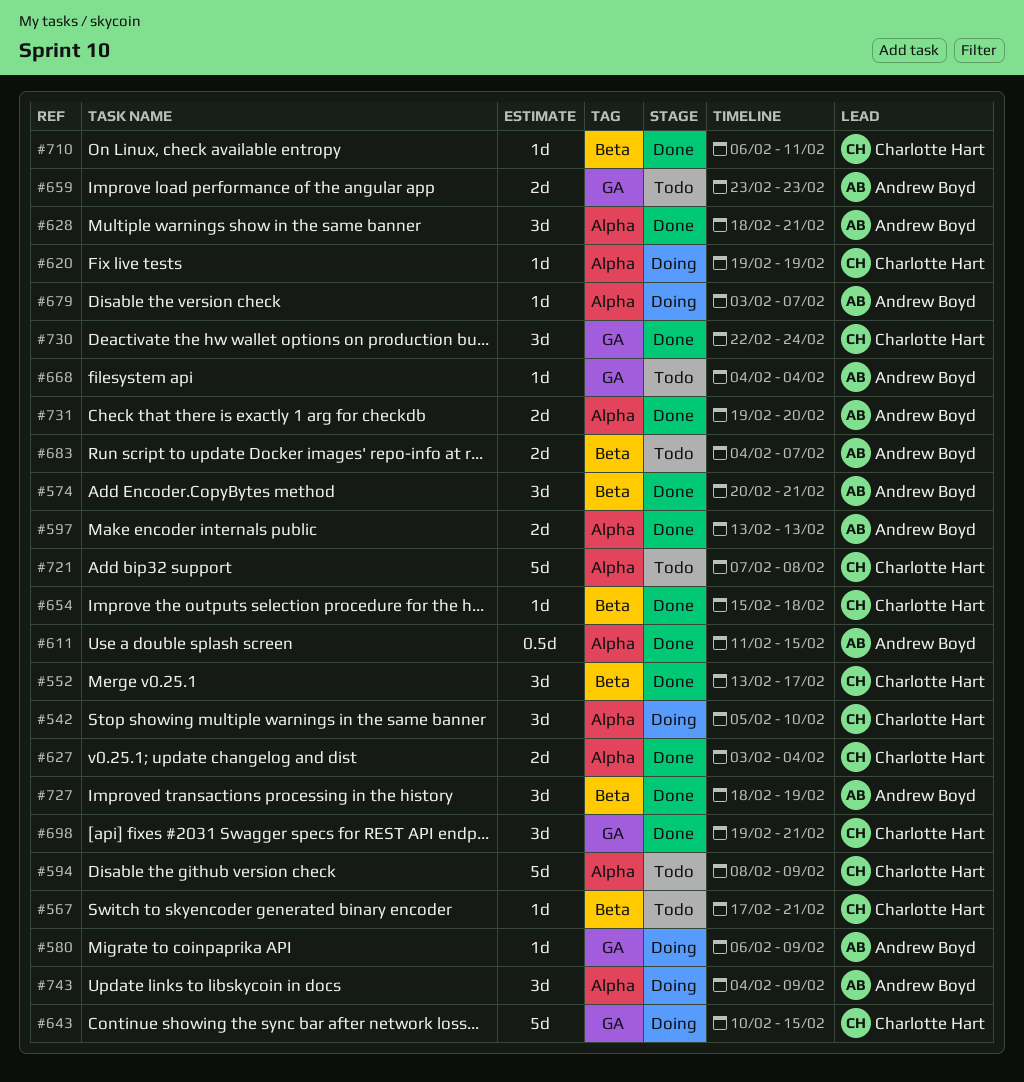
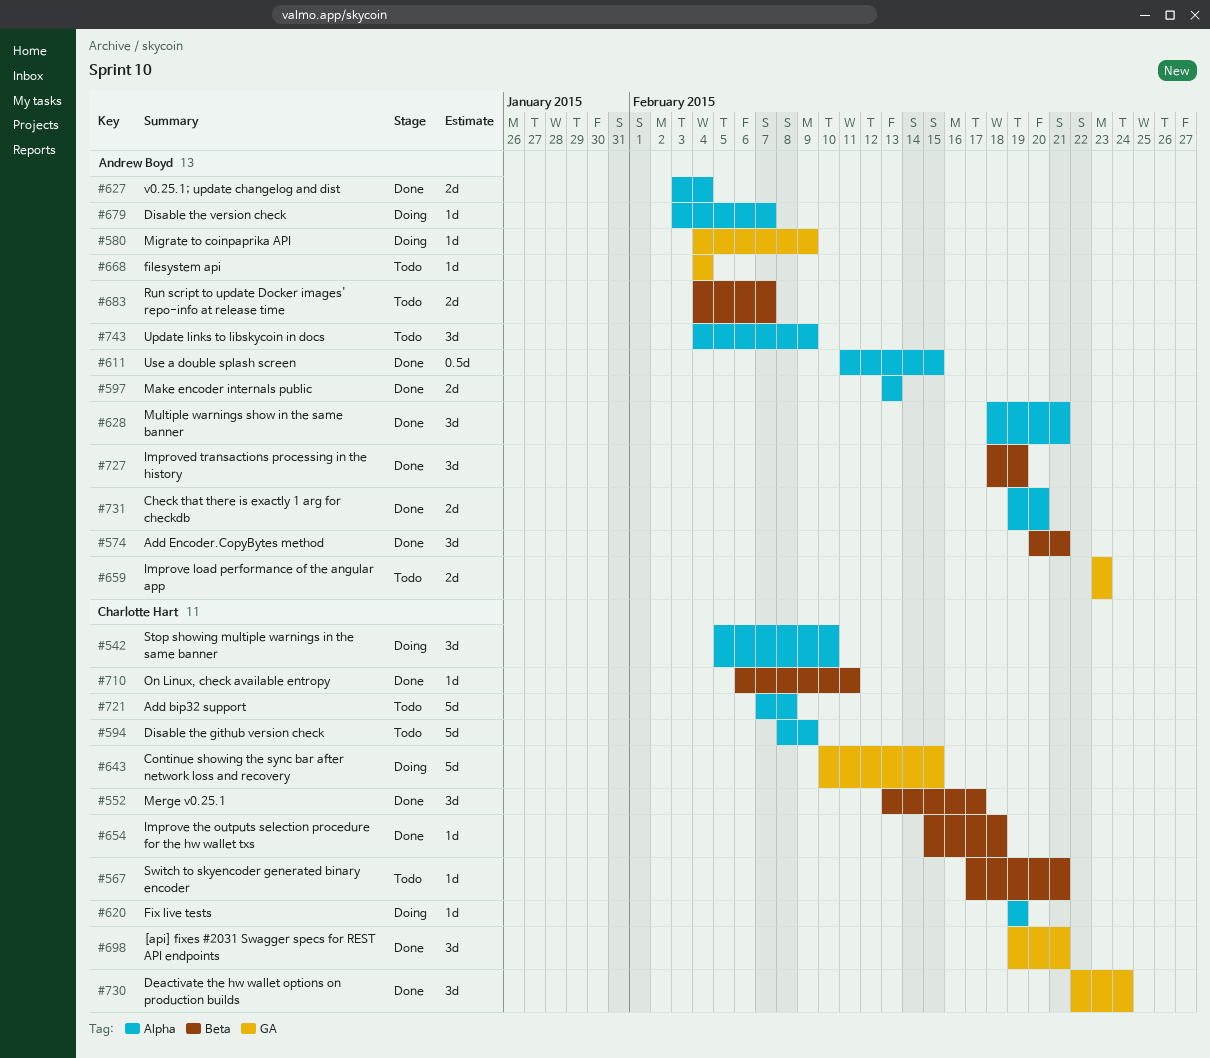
#580, start: Feb 6 -> Feb 4
#627, owner: Charlotte Hart -> Andrew Boyd
#743, status: Doing -> Todo

